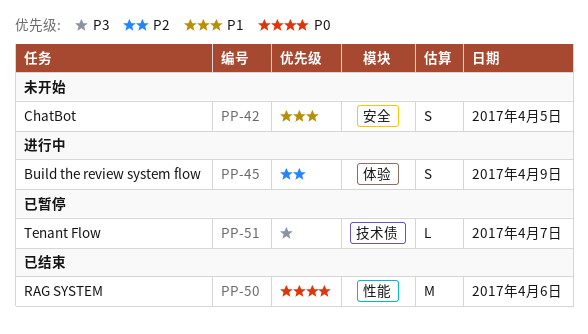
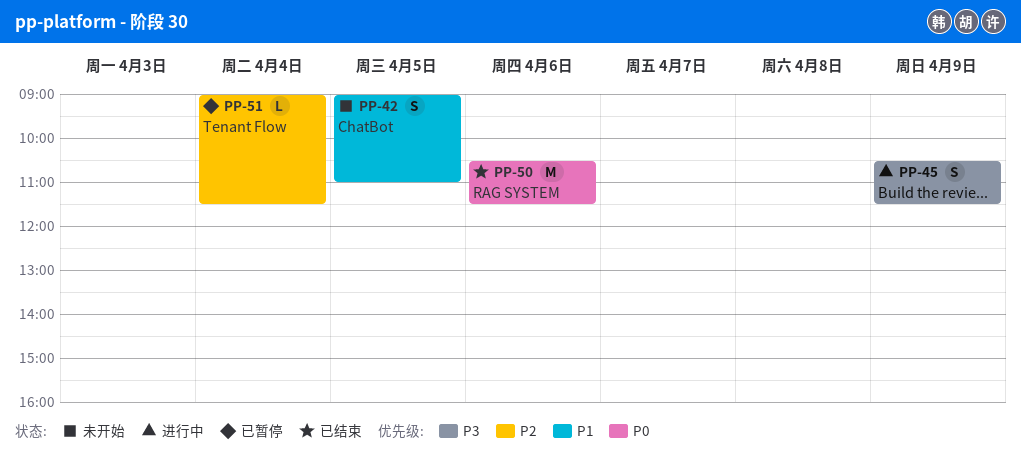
PP-45, priority: P2 -> P3
PP-51, priority: P3 -> P2
PP-51, day: Apr 7 -> Apr 4

